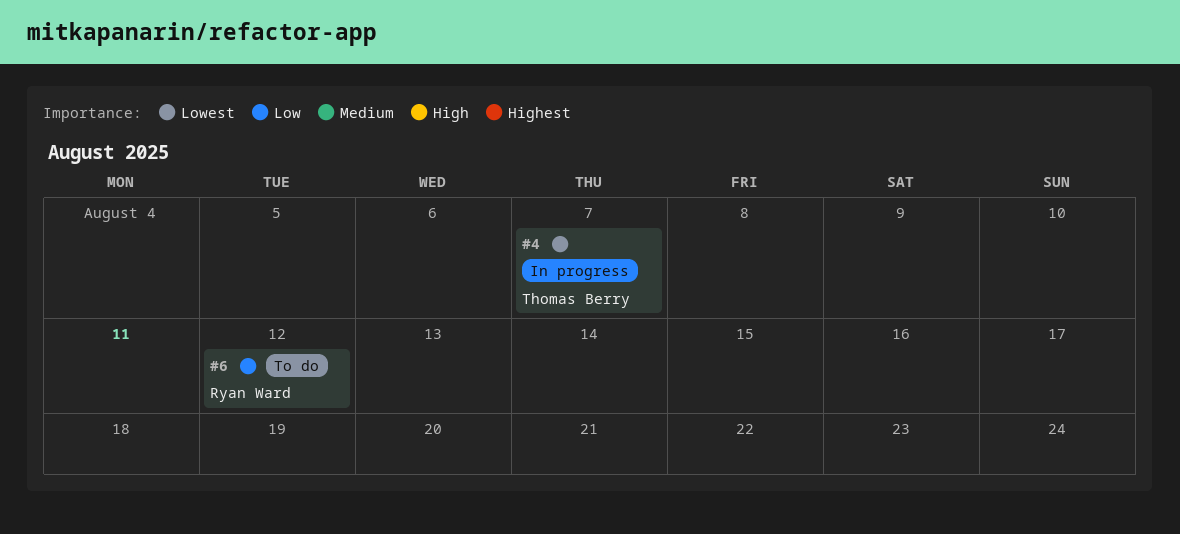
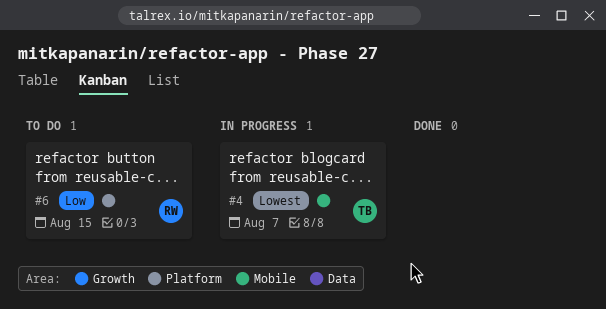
#6, due: Aug 12 -> Aug 15

